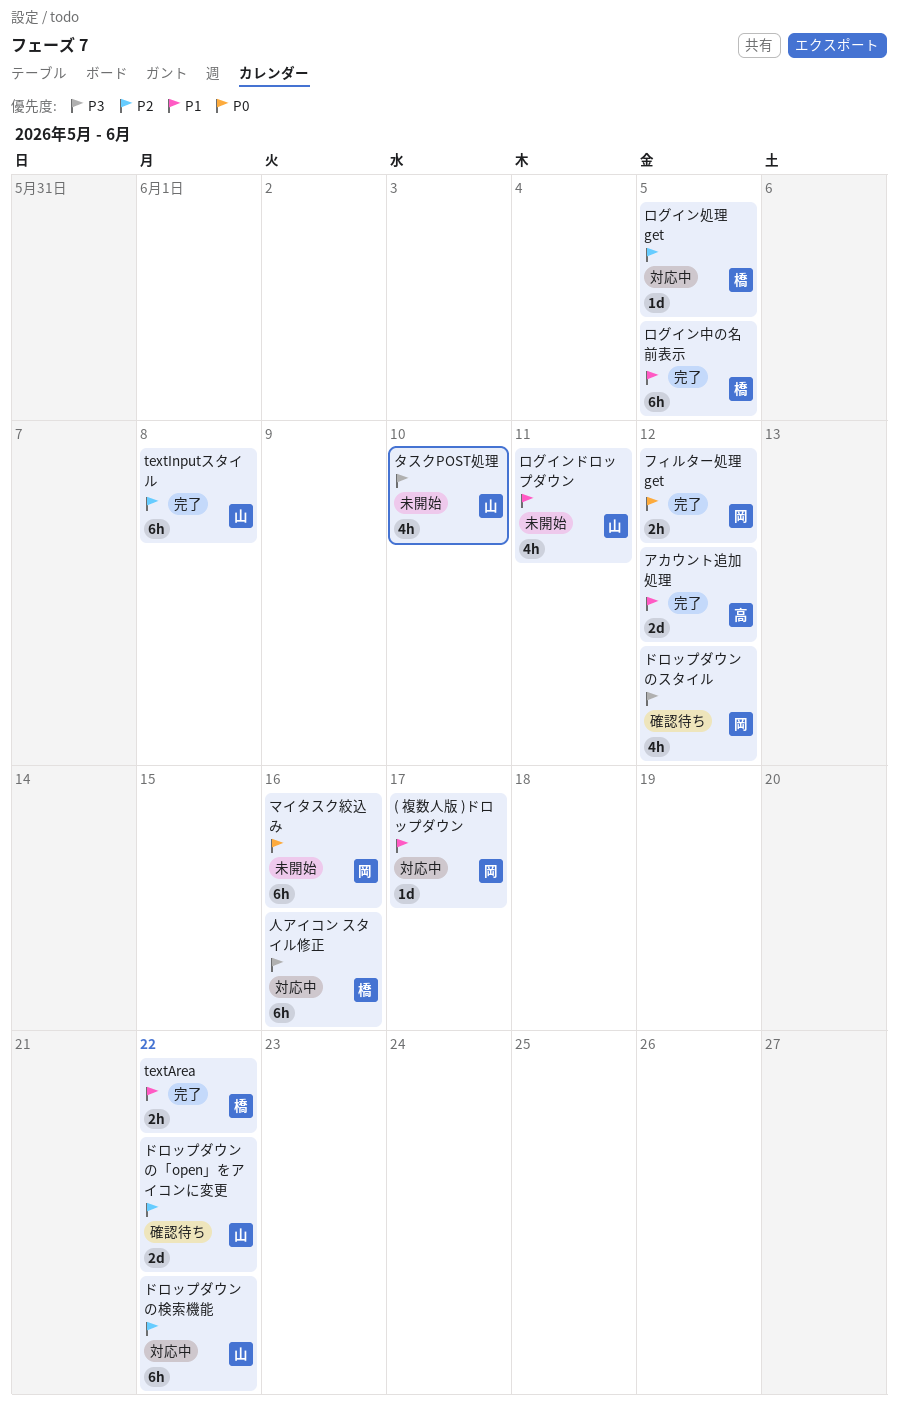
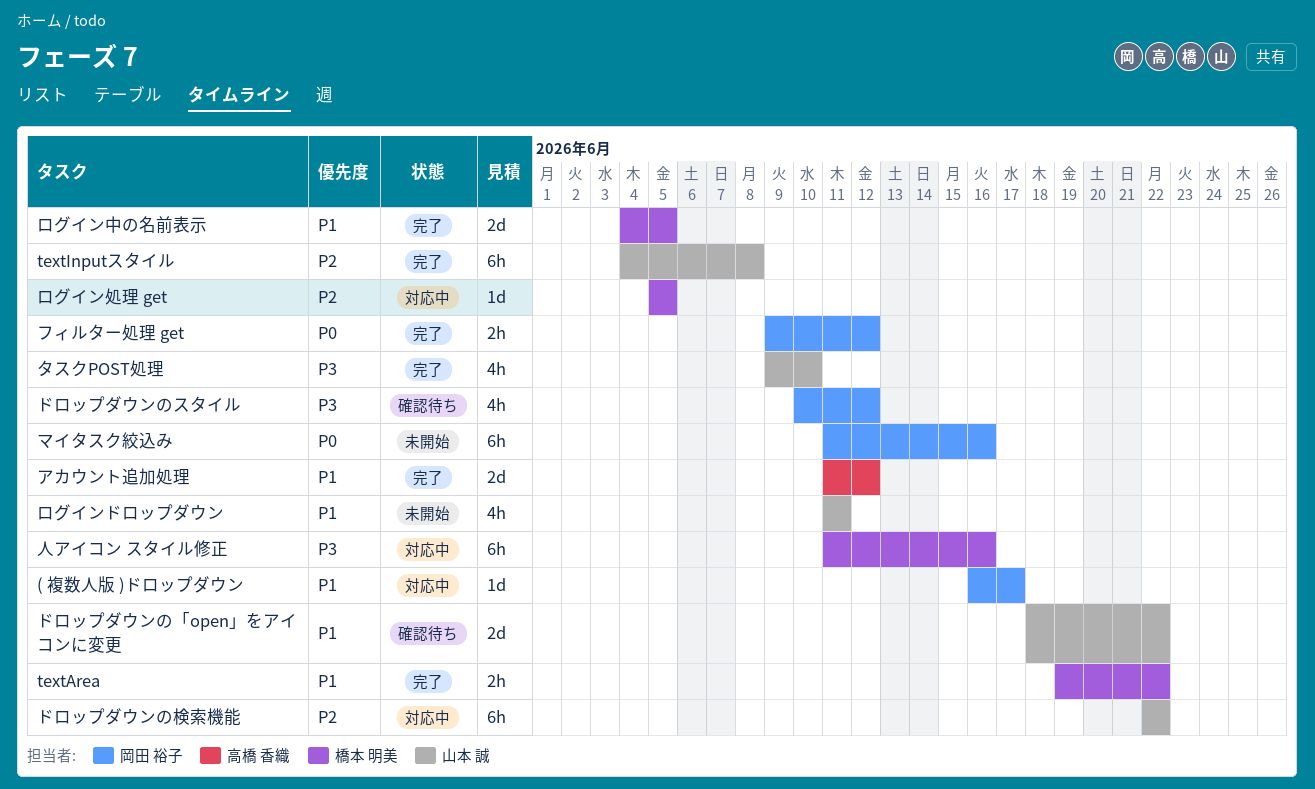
タスクPOST処理, status: 未開始 -> 完了
ドロップダウンの「open」をアイコンに変更, priority: P2 -> P1
ログイン中の名前表示, estimate: 6h -> 2d

